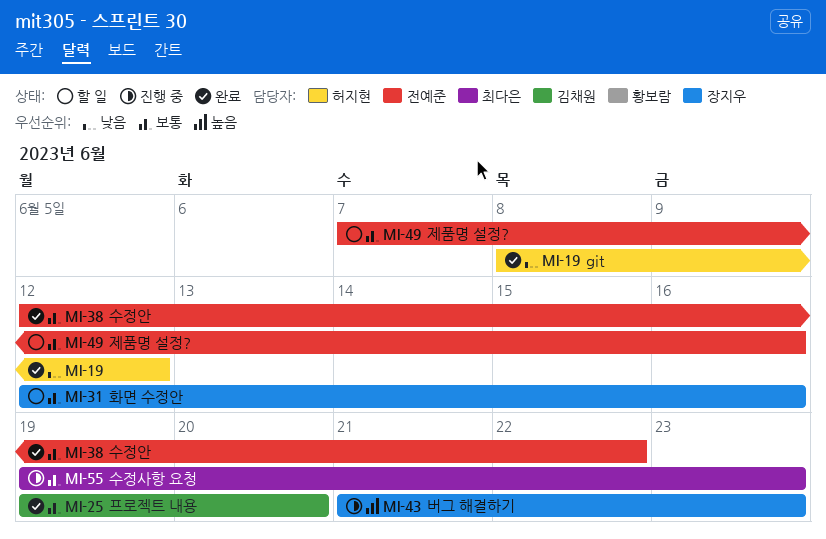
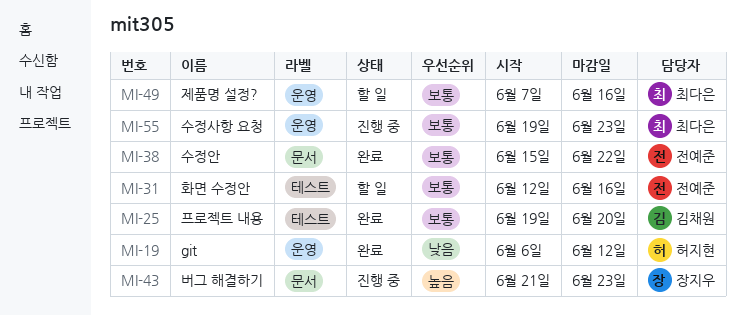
MI-19, start: Jun 8 -> Jun 6
MI-31, owner: 장지우 -> 전예준
MI-38, start: Jun 12 -> Jun 15
MI-49, owner: 전예준 -> 최다은

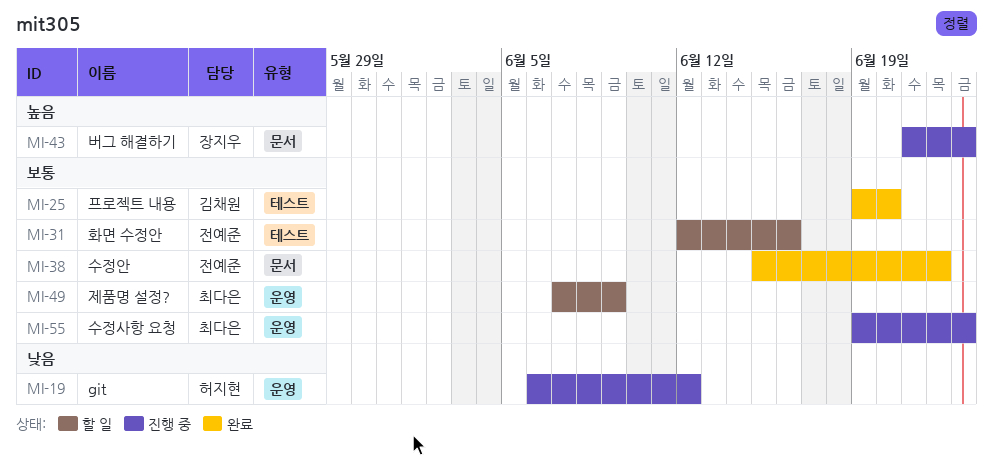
MI-19, status: 완료 -> 진행 중
MI-49, due: Jun 16 -> Jun 9

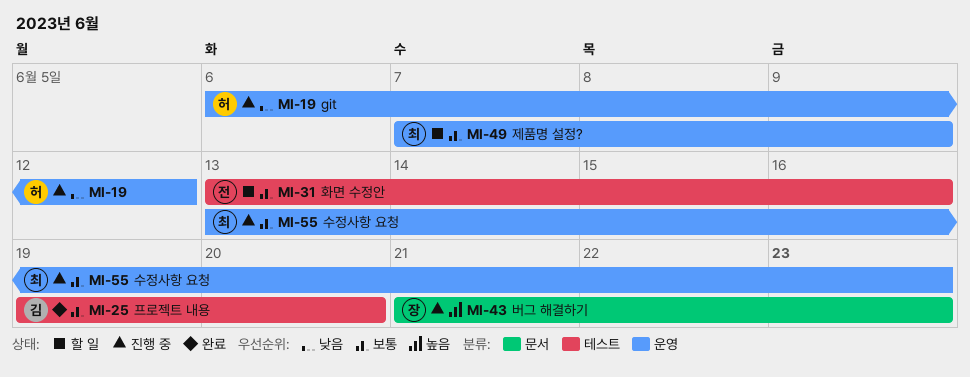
MI-31, start: Jun 12 -> Jun 13
MI-38: present -> none
MI-55, start: Jun 19 -> Jun 13

